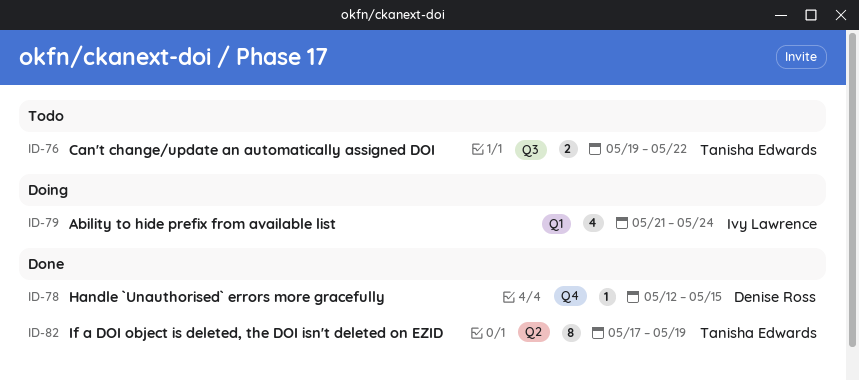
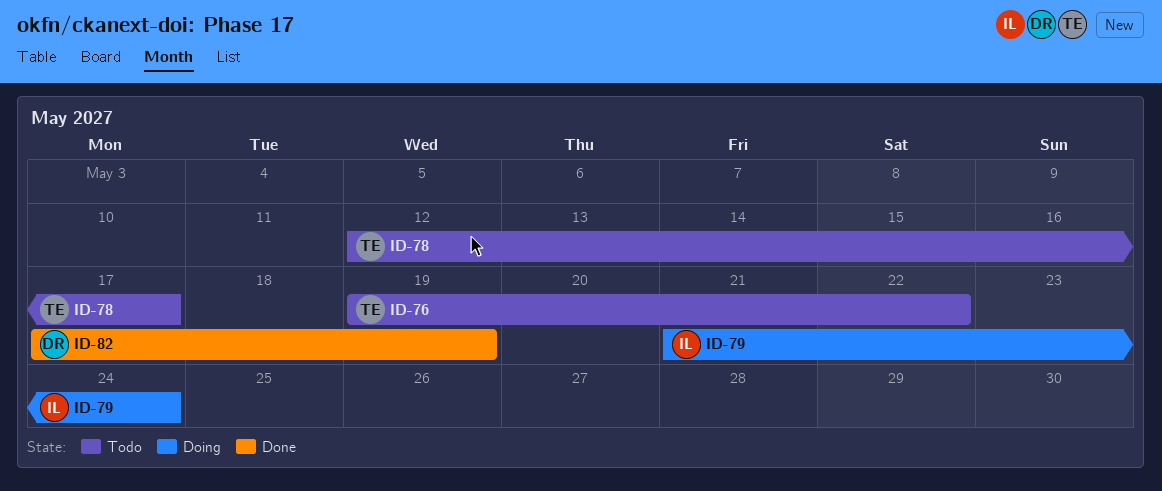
ID-78, status: Done -> Todo
ID-78, owner: Denise Ross -> Tanisha Edwards
ID-78, due: May 15 -> May 17
ID-82, owner: Tanisha Edwards -> Denise Ross

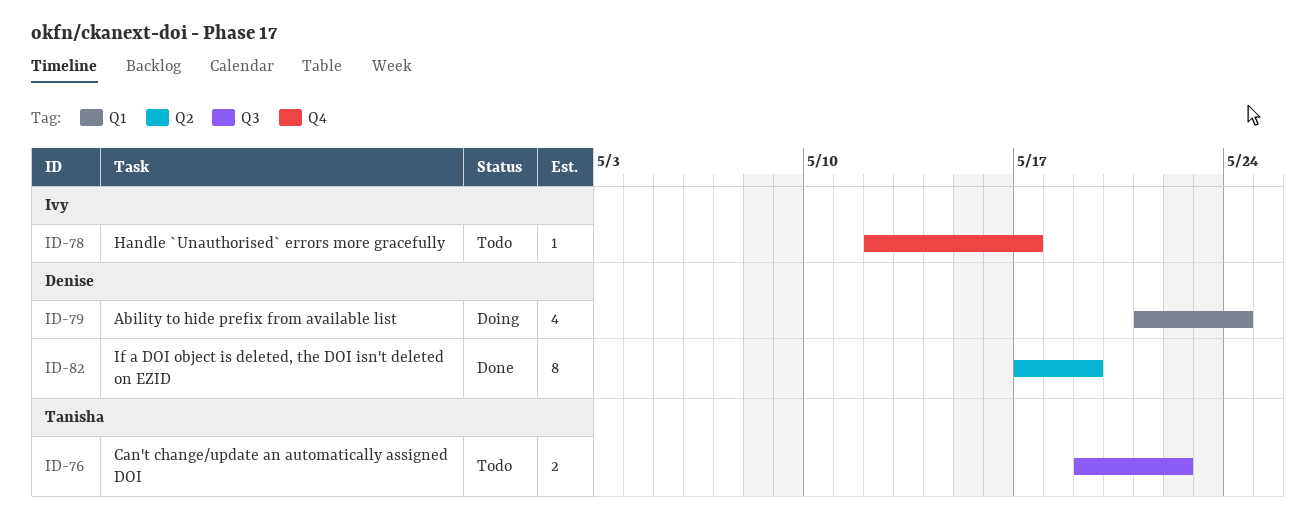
ID-78, owner: Tanisha -> Ivy
ID-79, owner: Ivy -> Denise

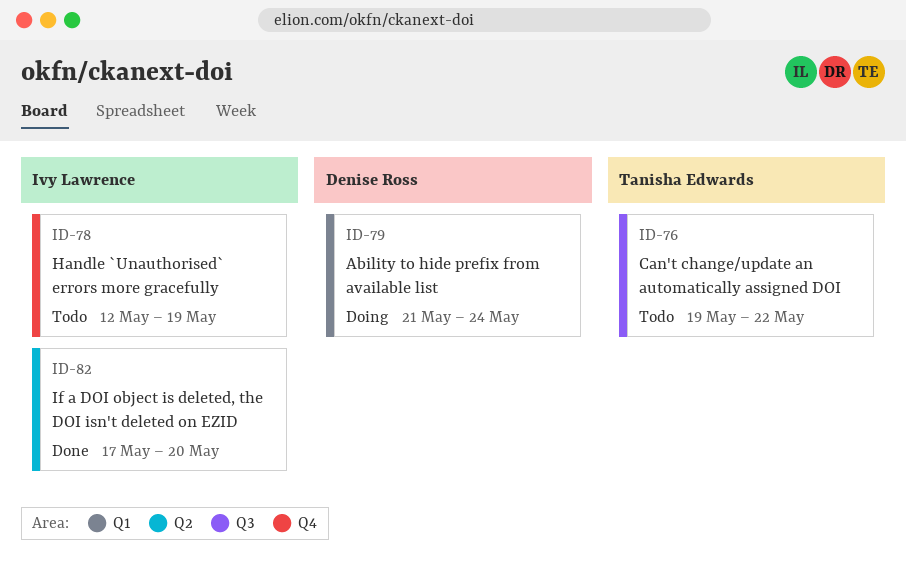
ID-78, due: May 17 -> May 19
ID-82, owner: Denise Ross -> Ivy Lawrence
ID-82, due: May 19 -> May 20

